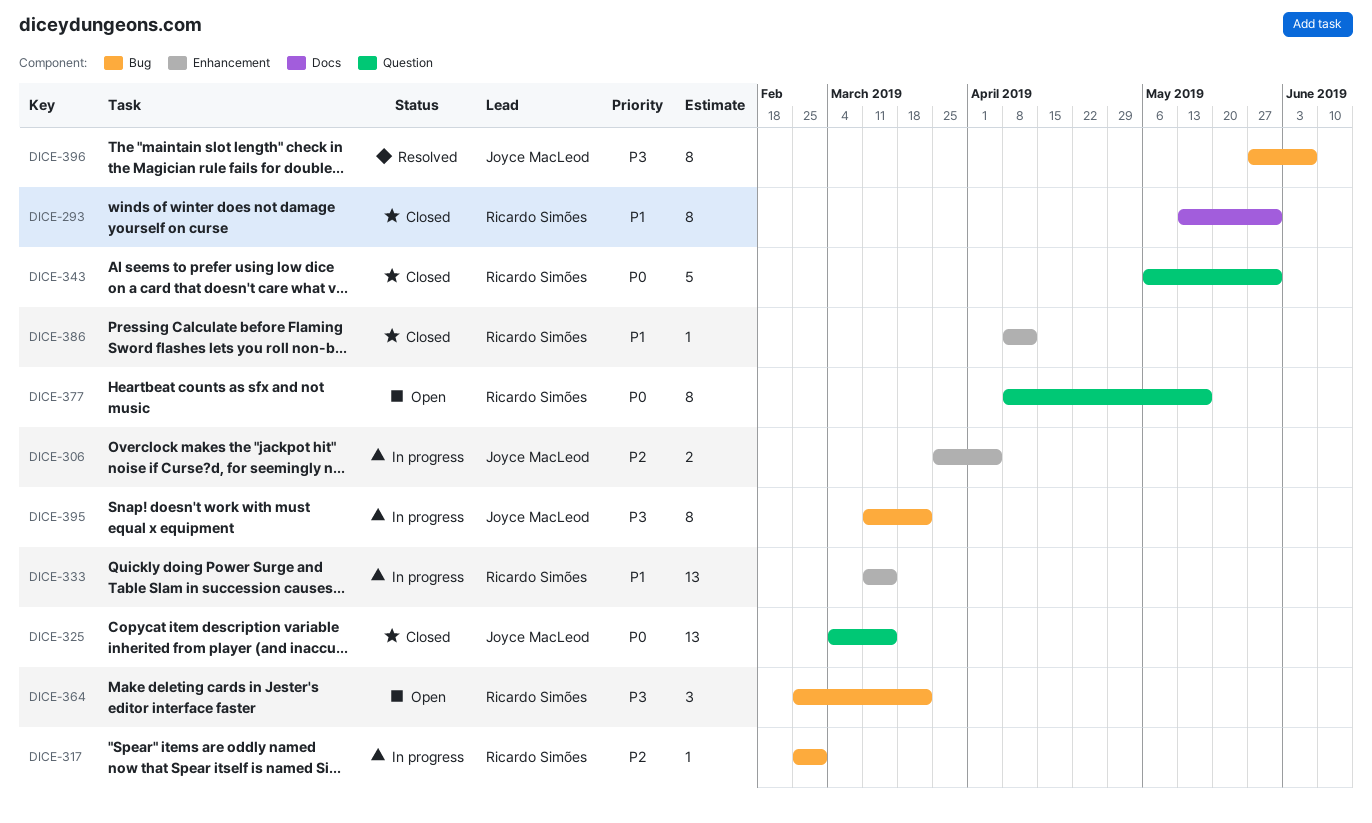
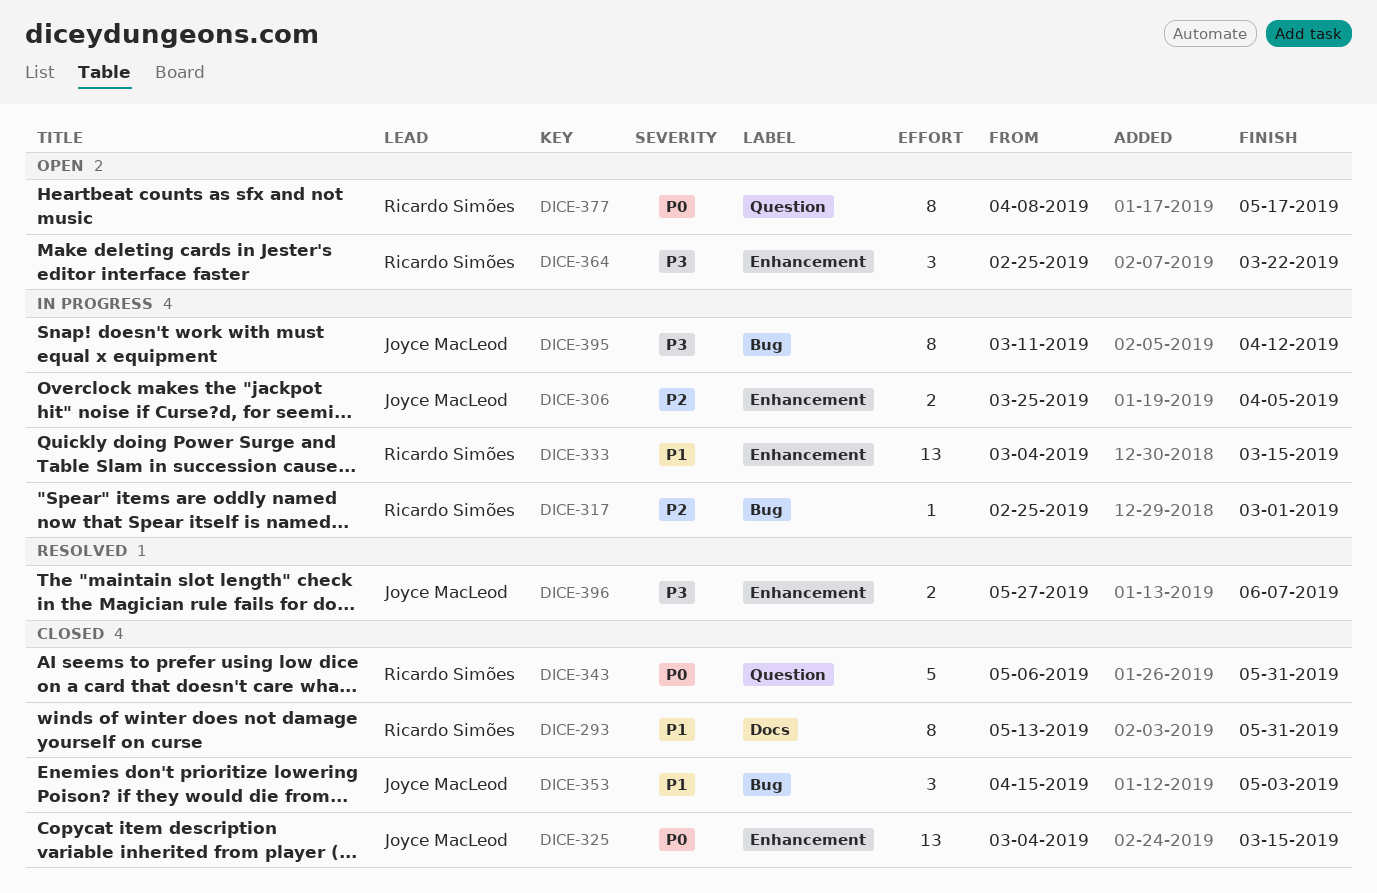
DICE-325, label: Question -> Enhancement
DICE-333, start: Mar 11 -> Mar 4
DICE-353: none -> present
DICE-364, label: Bug -> Enhancement
DICE-386: present -> none
DICE-395, due: Mar 22 -> Apr 12
DICE-396, label: Bug -> Enhancement
DICE-396, estimate: 8 -> 2

